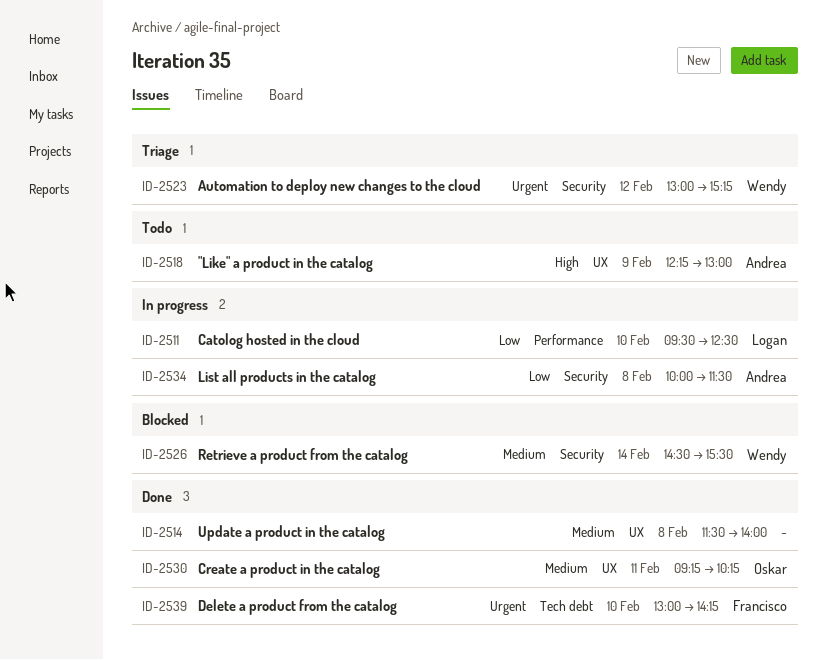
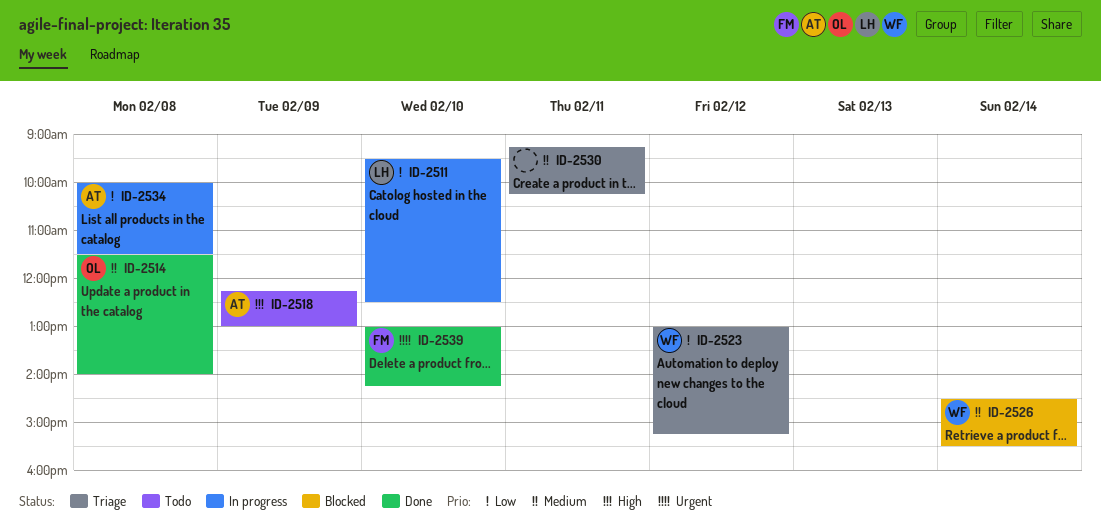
ID-2514, owner: none -> Oskar
ID-2523, priority: Urgent -> Low
ID-2530, status: Done -> Triage
ID-2530, owner: Oskar -> none

